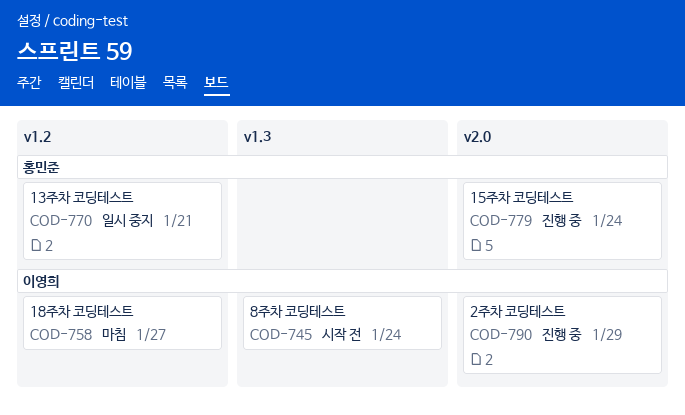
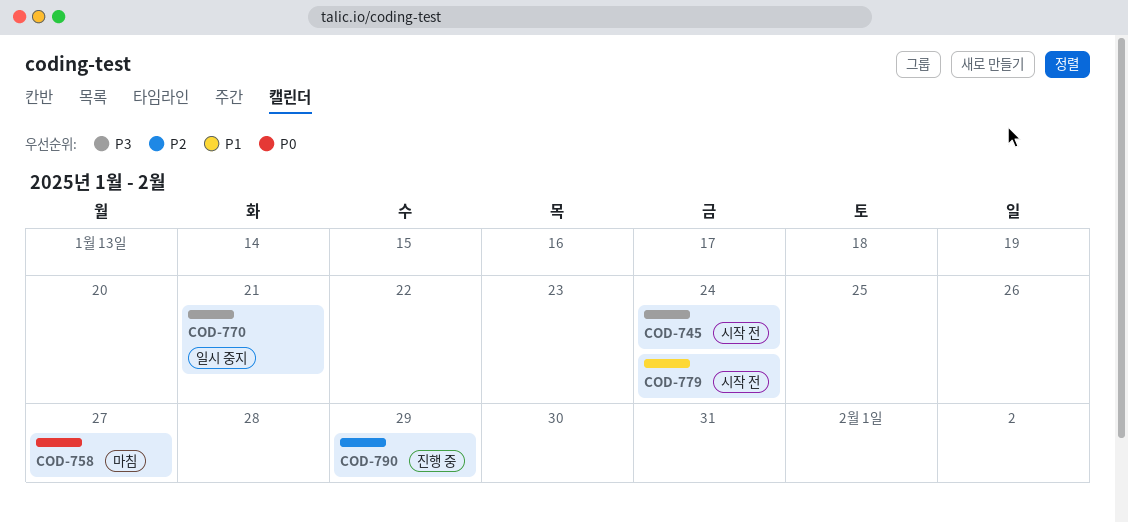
COD-779, status: 진행 중 -> 시작 전

